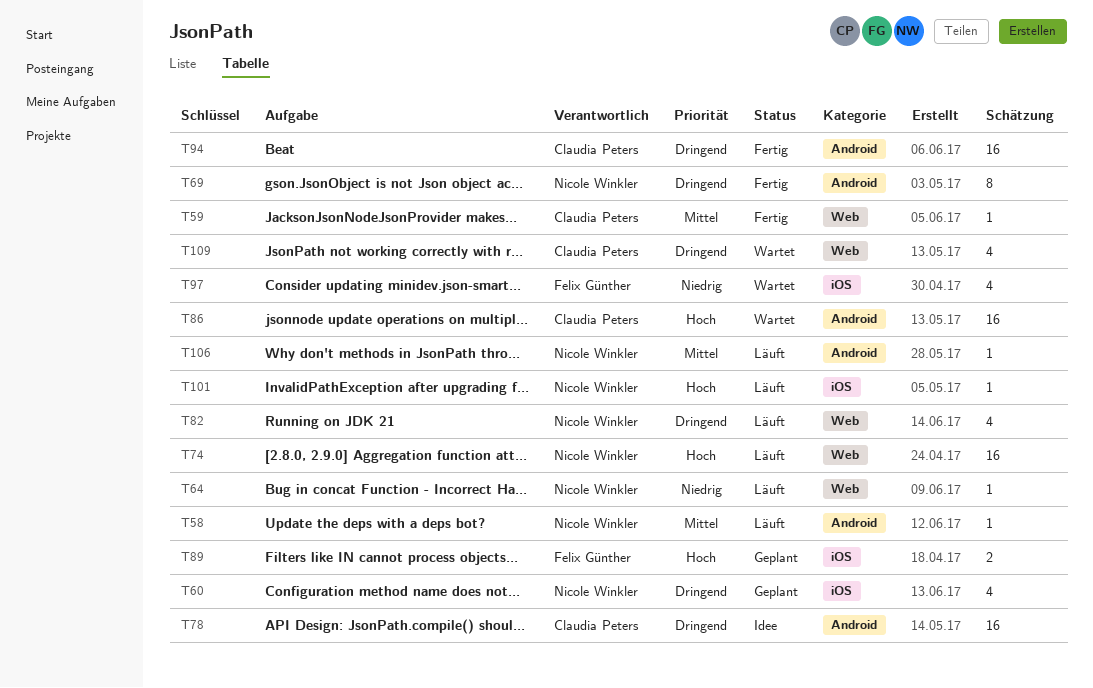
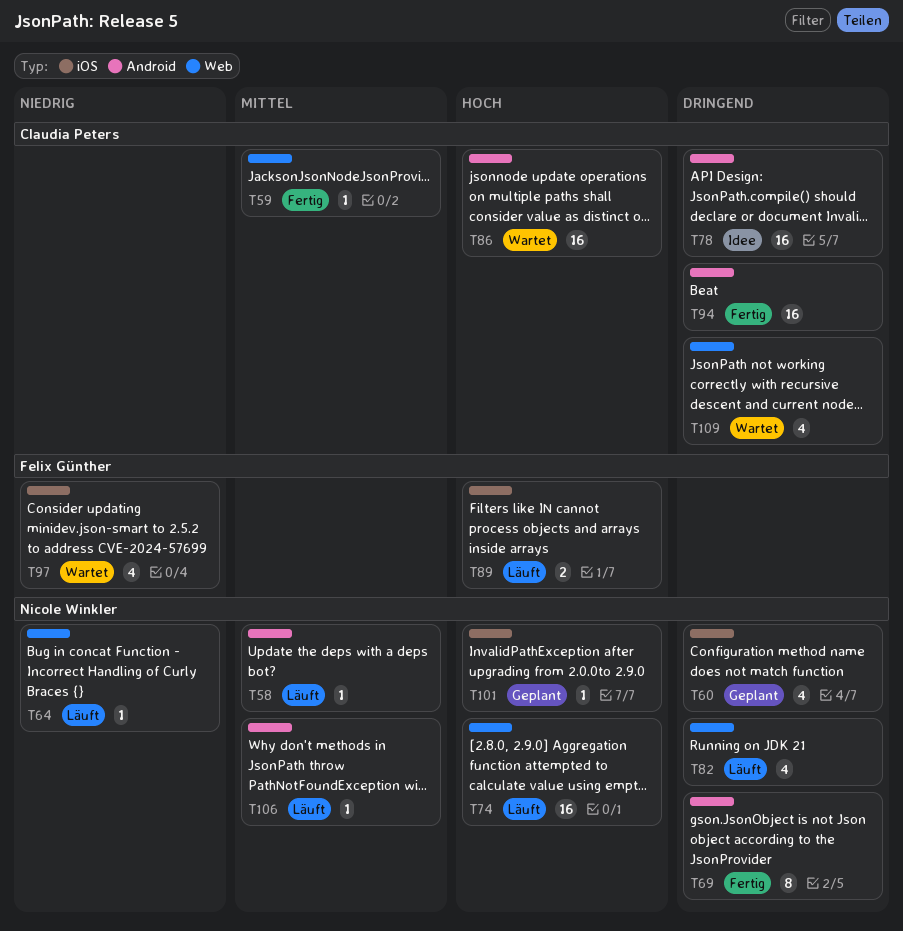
T89, status: Geplant -> Läuft
T101, status: Läuft -> Geplant

